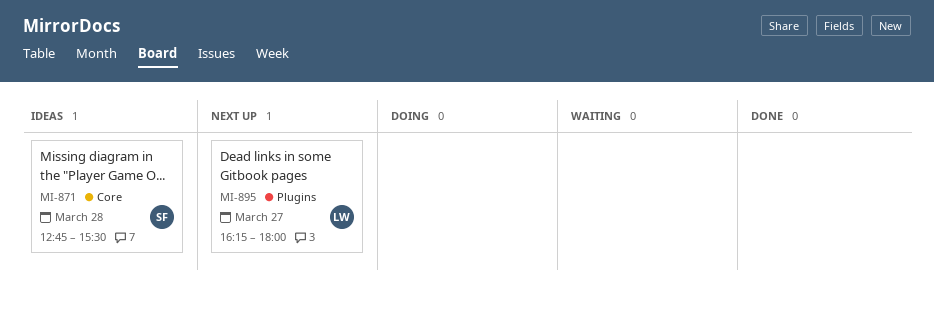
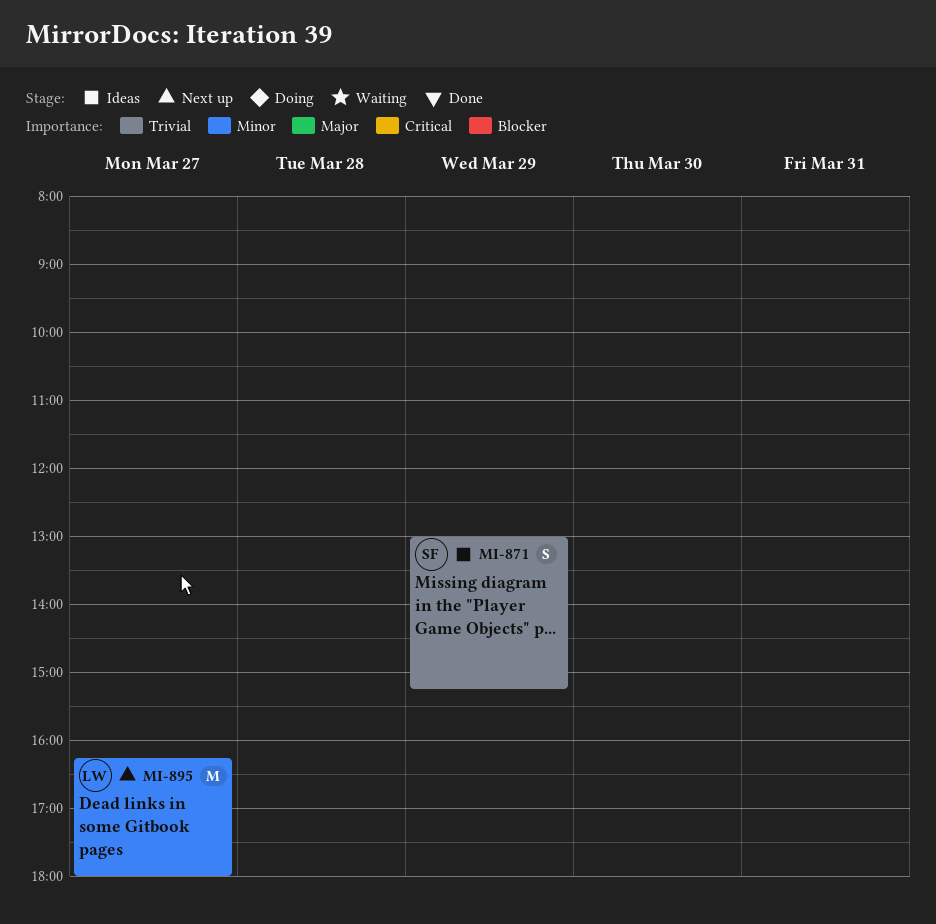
MI-871, day: Mar 28 -> Mar 29
MI-871, begins: 12:45 -> 13:00
MI-871, ends: 15:30 -> 15:15

